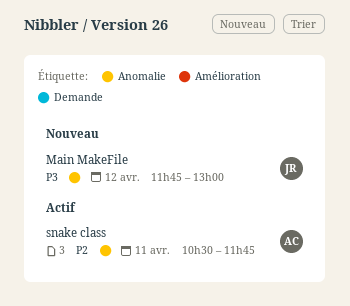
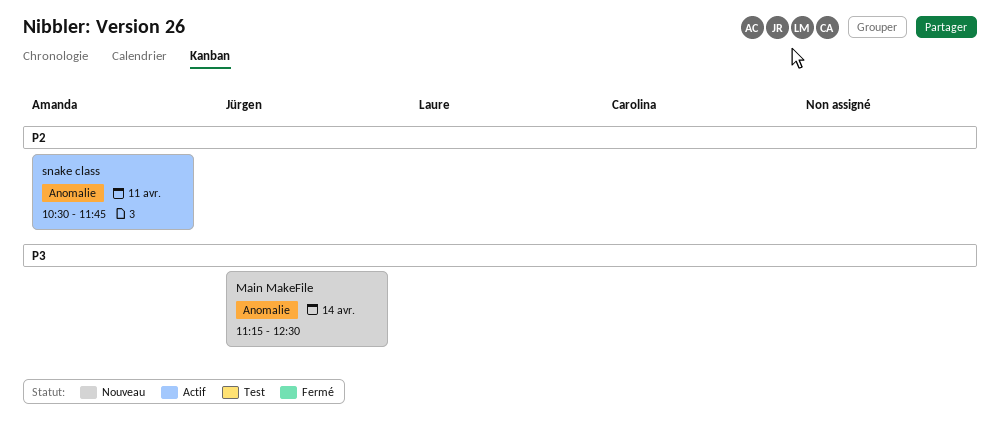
Main MakeFile, day: Apr 12 -> Apr 14
Main MakeFile, begins: 11:45 -> 11:15
Main MakeFile, ends: 13:00 -> 12:30

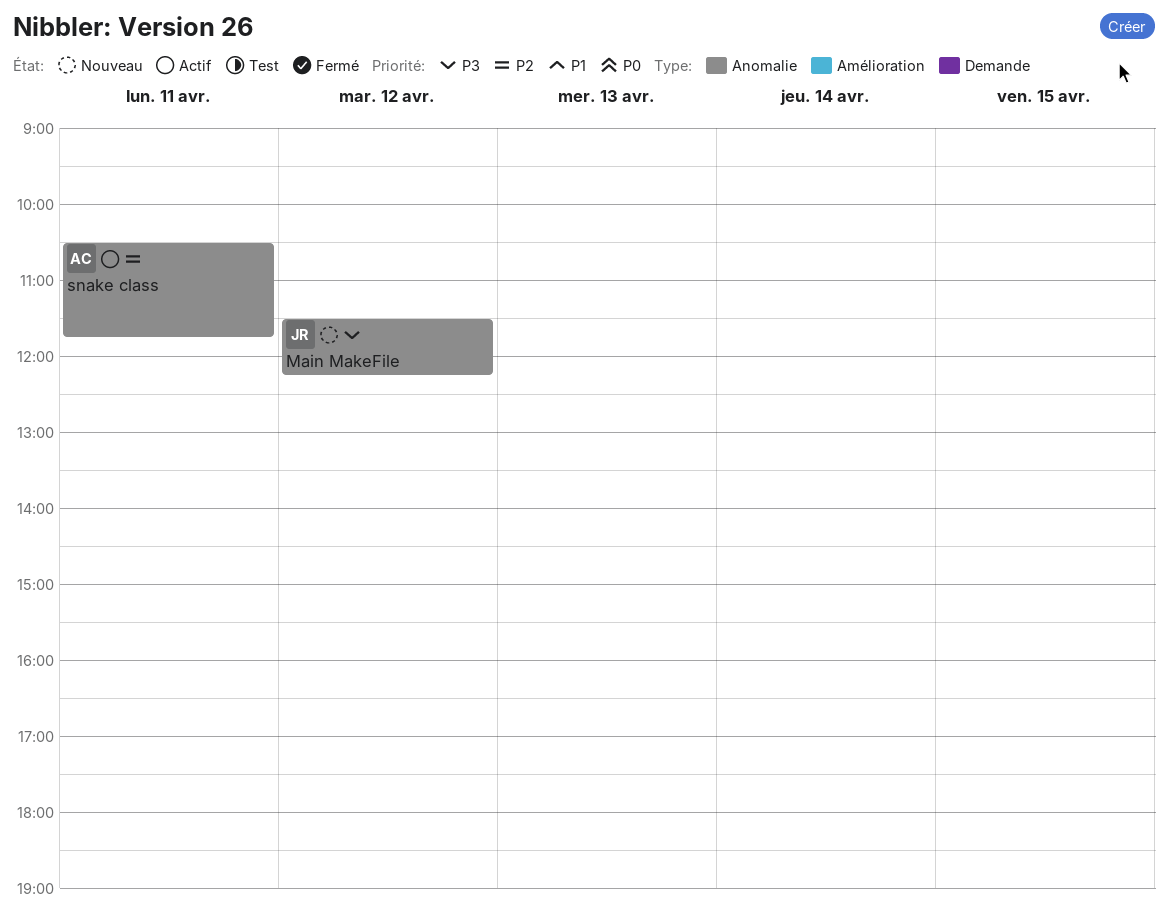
Main MakeFile, day: Apr 14 -> Apr 12
Main MakeFile, begins: 11:15 -> 11:30
Main MakeFile, ends: 12:30 -> 12:15

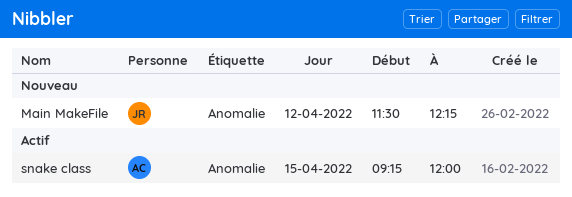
snake class, day: Apr 11 -> Apr 15
snake class, begins: 10:30 -> 09:15
snake class, ends: 11:45 -> 12:00

